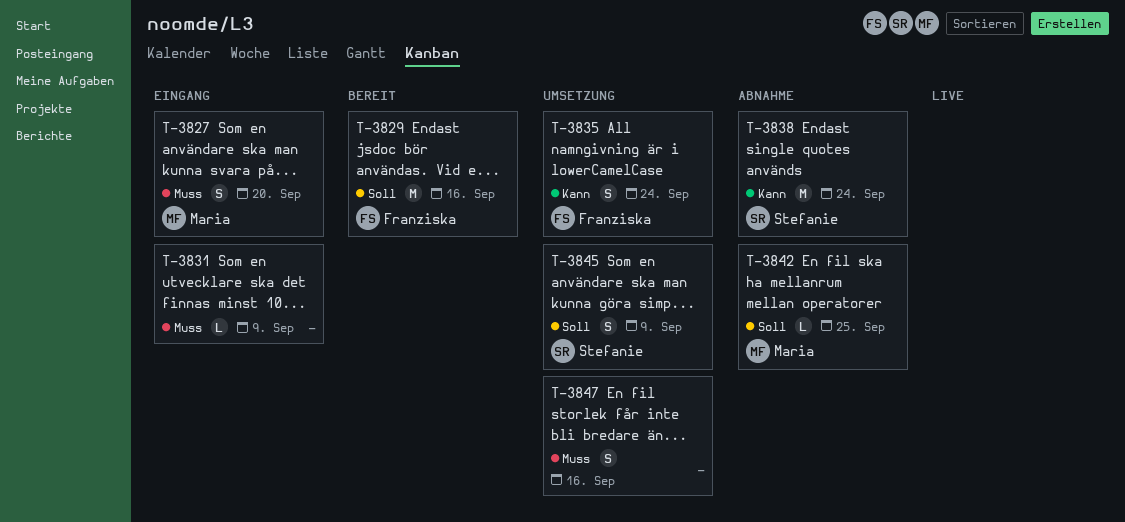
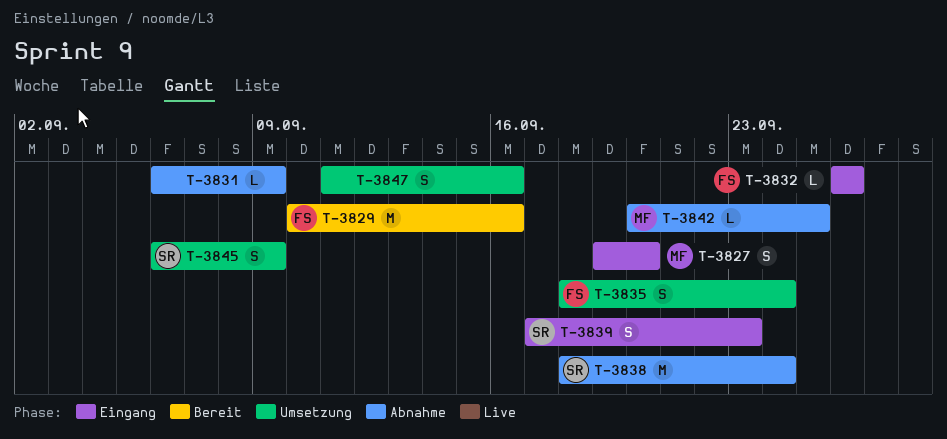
T-3831, status: Eingang -> Abnahme
T-3832: none -> present
T-3839: none -> present

